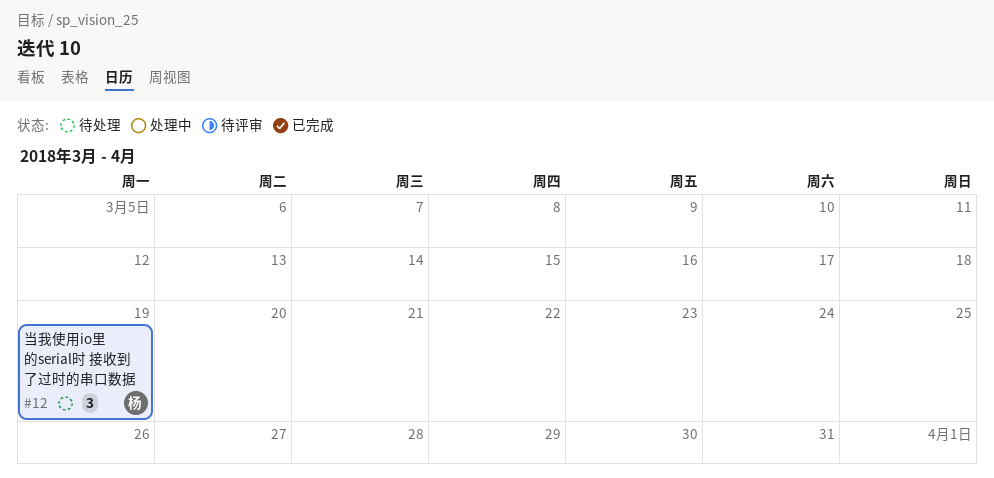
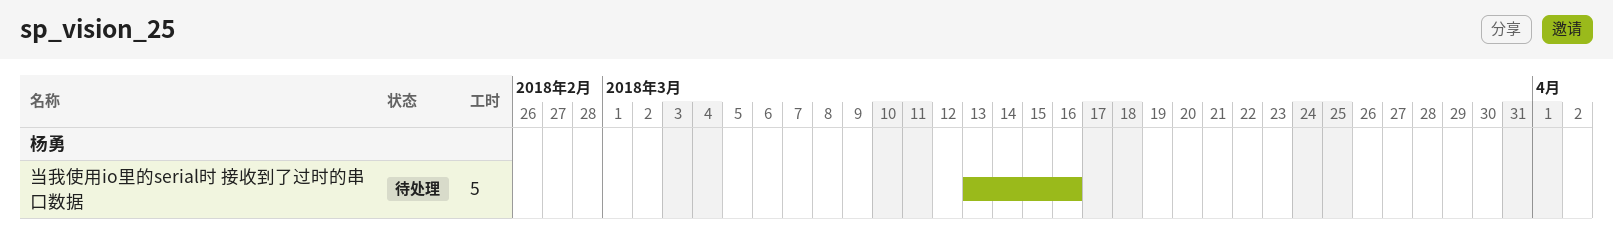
当我使用io里的serial时 接收到了过时的串口数据, estimate: 3 -> 5
当我使用io里的serial时 接收到了过时的串口数据, due: Mar 19 -> Mar 16

